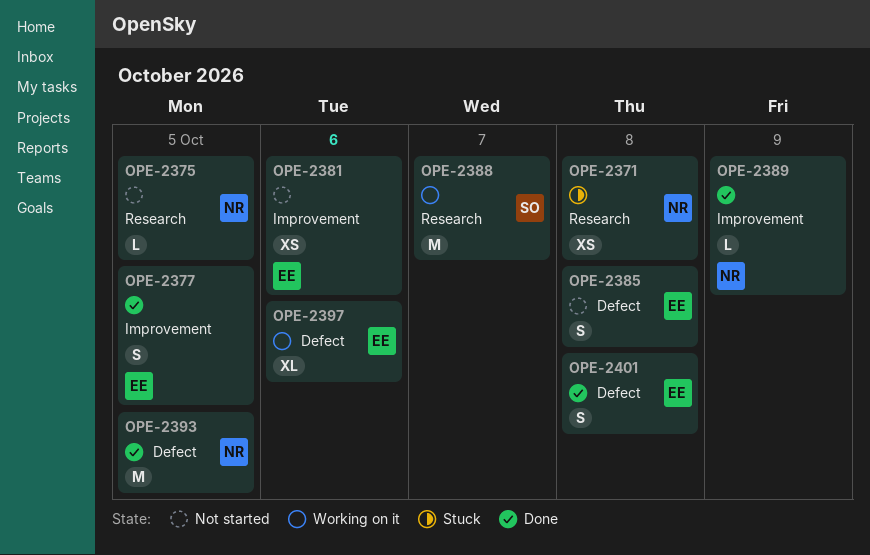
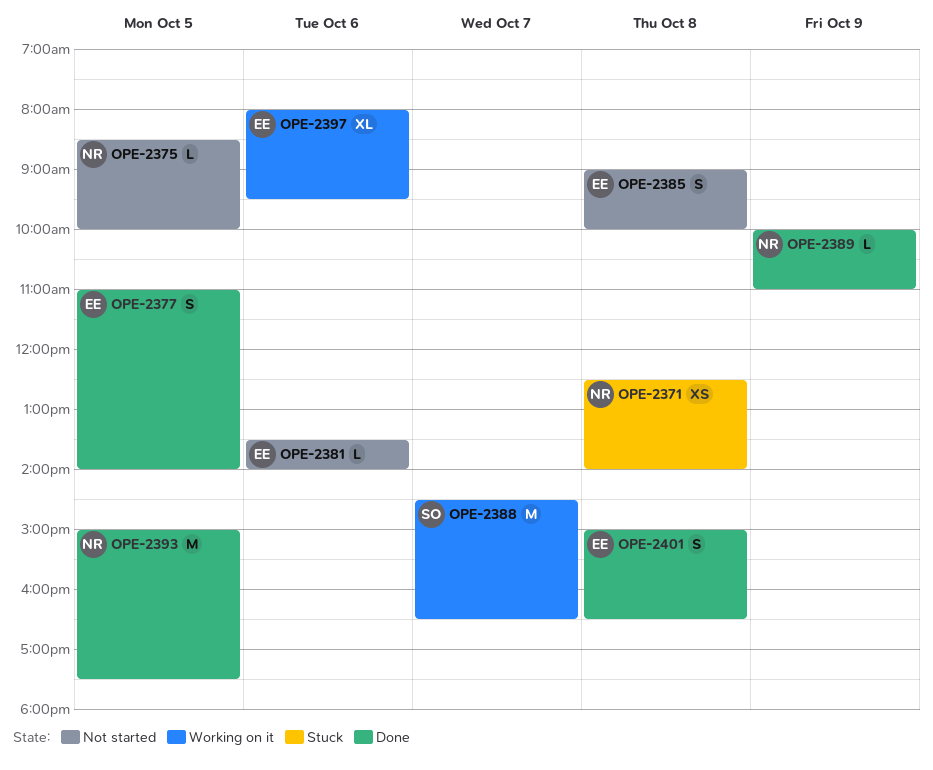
OPE-2381, estimate: XS -> L

